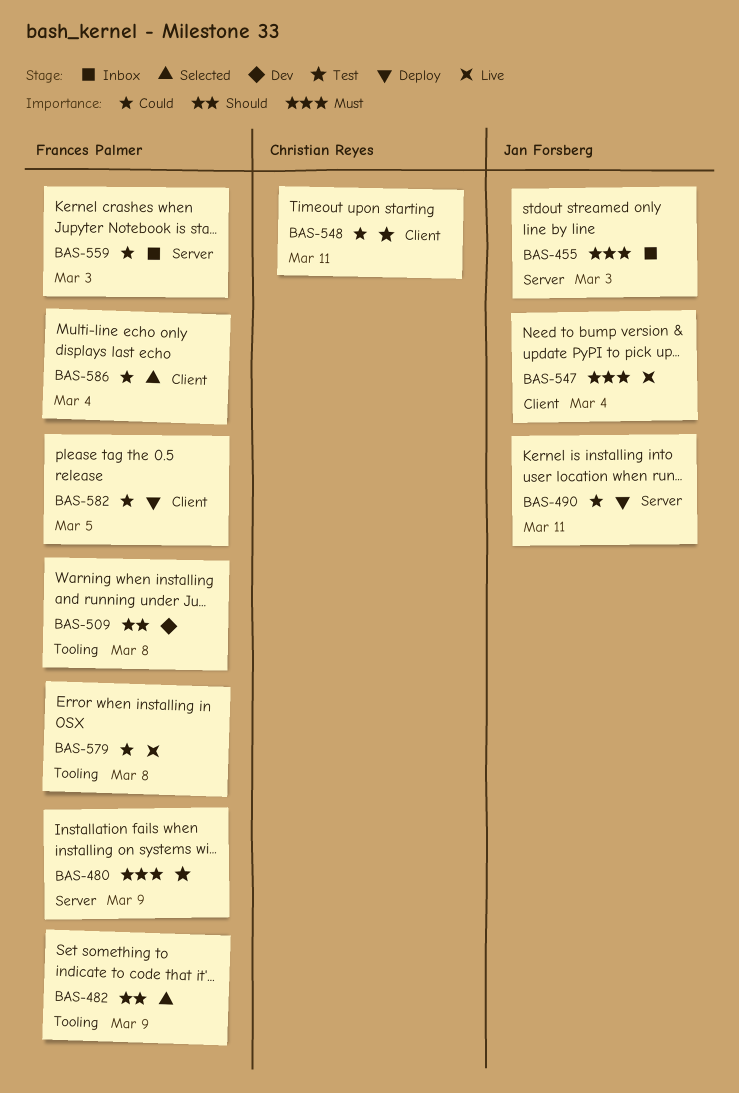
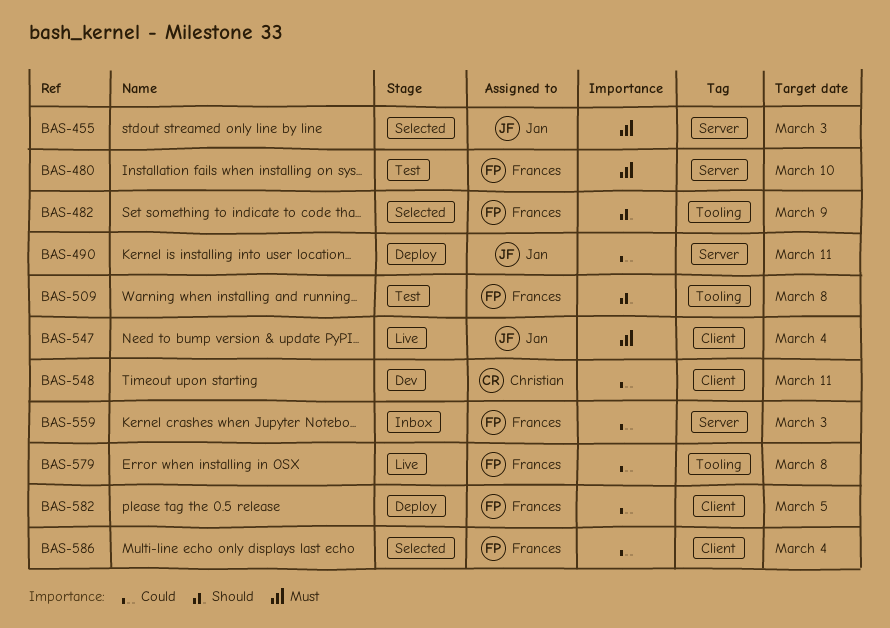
BAS-455, status: Inbox -> Selected
BAS-480, due: Mar 9 -> Mar 10
BAS-509, status: Dev -> Test
BAS-548, status: Test -> Dev

